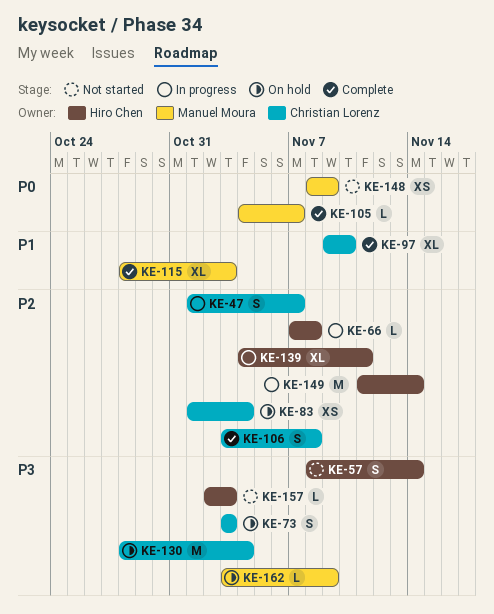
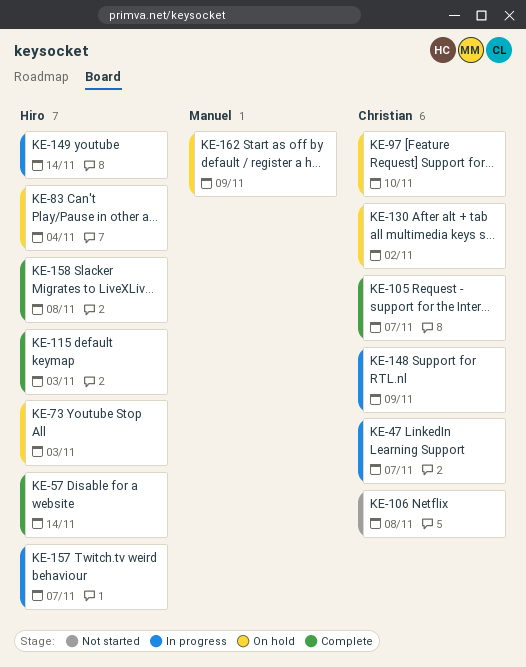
KE-57, status: Not started -> Complete
KE-66: present -> none
KE-73, owner: Christian Lorenz -> Hiro Chen
KE-83, owner: Christian Lorenz -> Hiro Chen
KE-97, status: Complete -> On hold
KE-105, owner: Manuel Moura -> Christian Lorenz
KE-106, status: Complete -> Not started
KE-115, owner: Manuel Moura -> Hiro Chen
KE-130, due: Nov 4 -> Nov 2
KE-139: present -> none
KE-148, status: Not started -> In progress
KE-148, owner: Manuel Moura -> Christian Lorenz
KE-157, status: Not started -> In progress
KE-157, due: Nov 3 -> Nov 7
KE-158: none -> present

